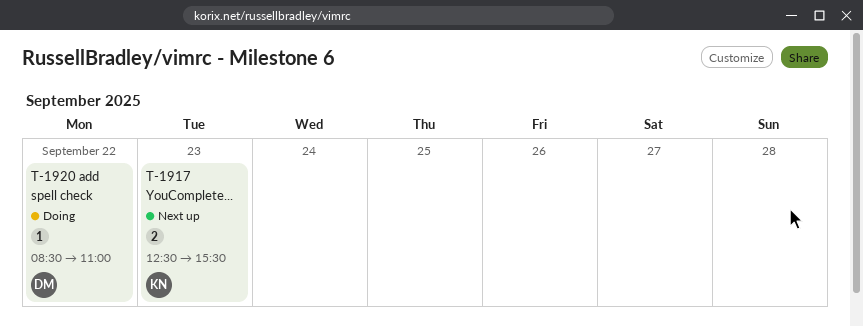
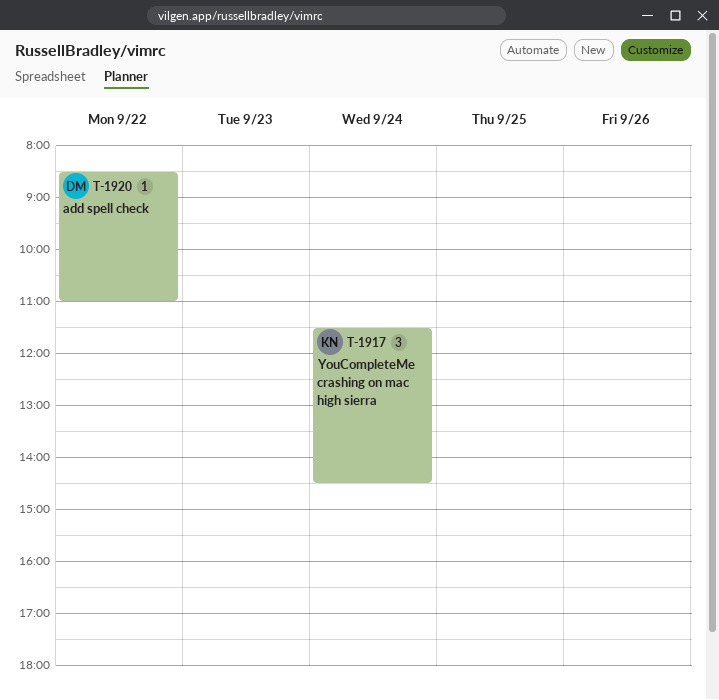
T-1917, estimate: 2 -> 3
T-1917, day: Sep 23 -> Sep 24
T-1917, begins: 12:30 -> 11:30
T-1917, ends: 15:30 -> 14:30

